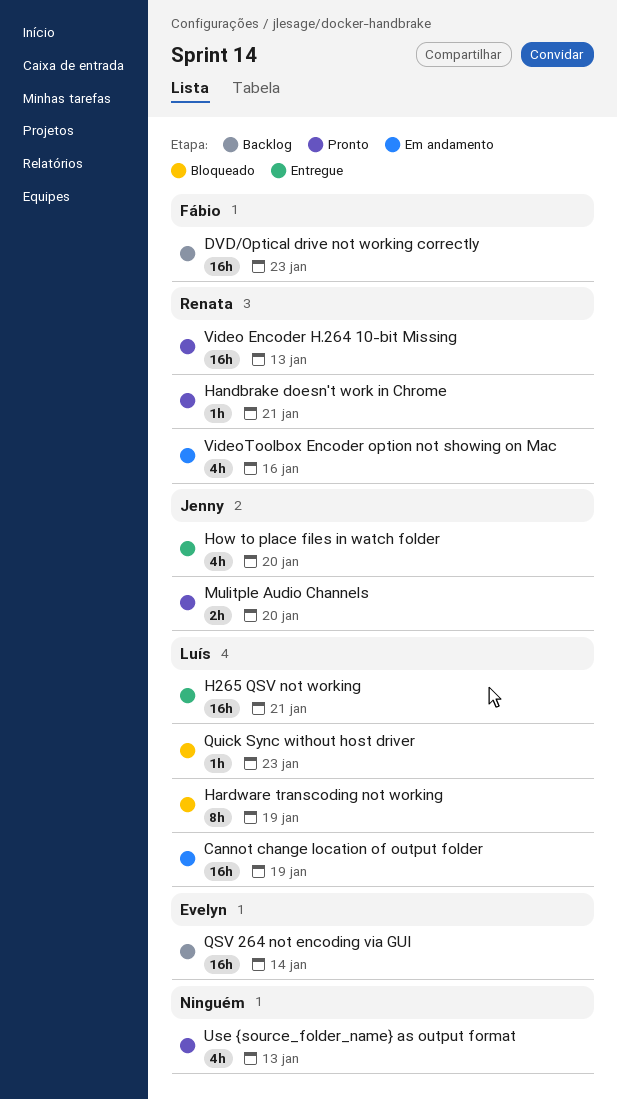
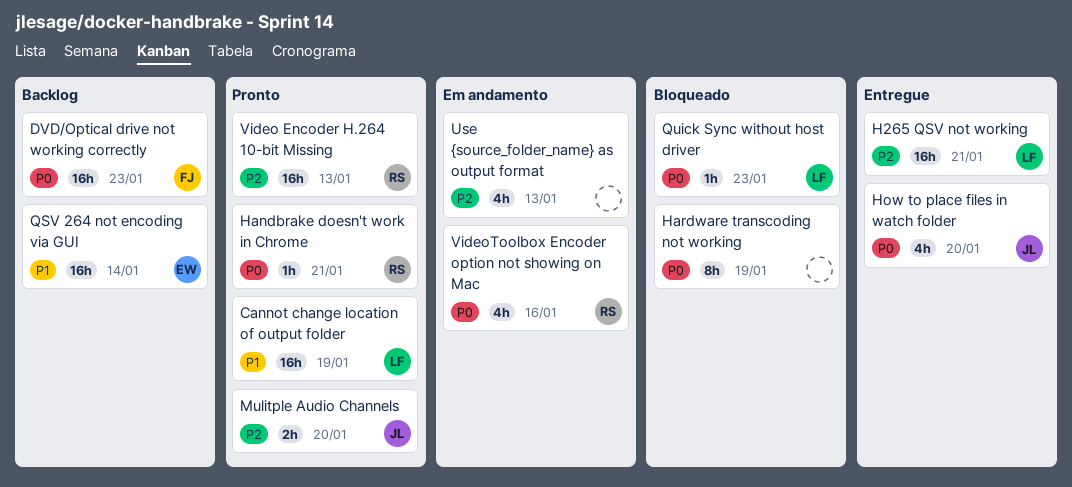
Cannot change location of output folder, status: Em andamento -> Pronto
Hardware transcoding not working, owner: Luís -> none
Use {source_folder_name} as output format, status: Pronto -> Em andamento

